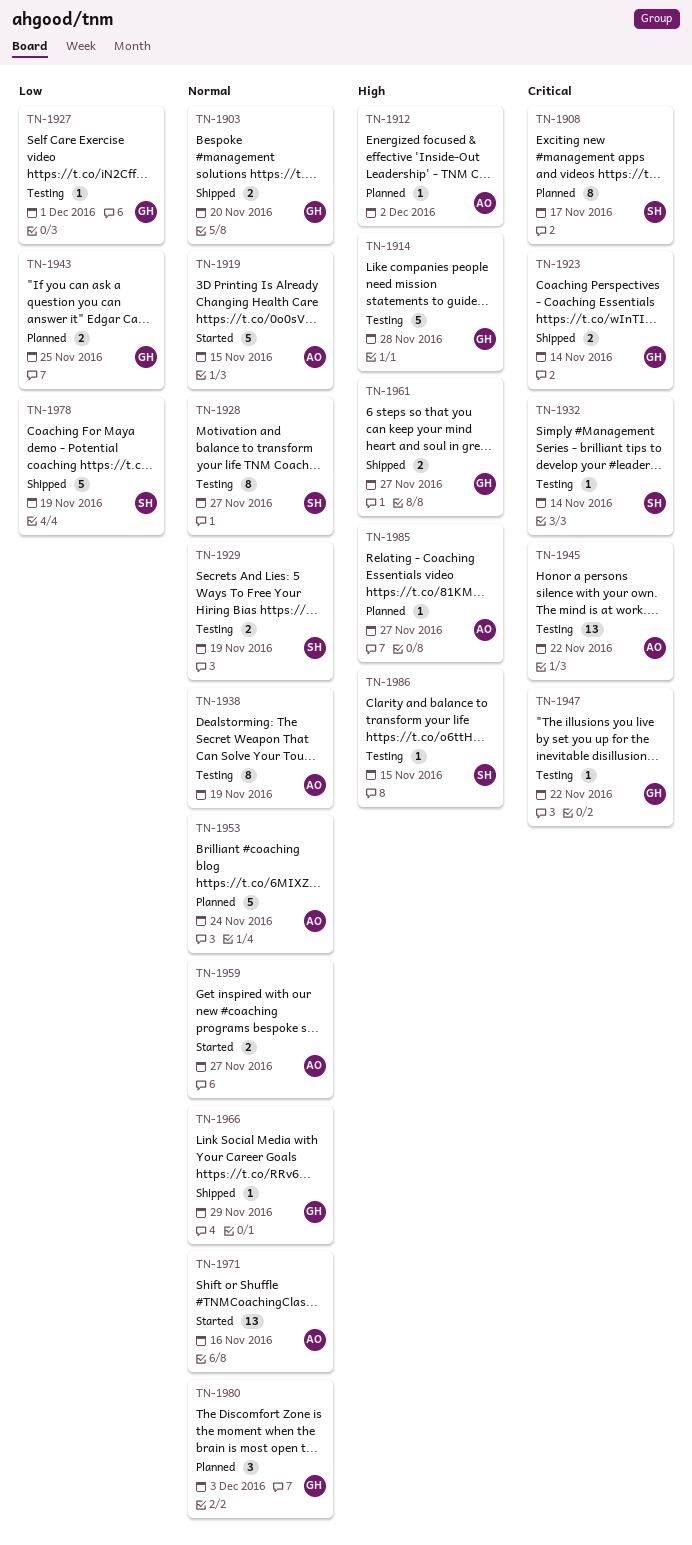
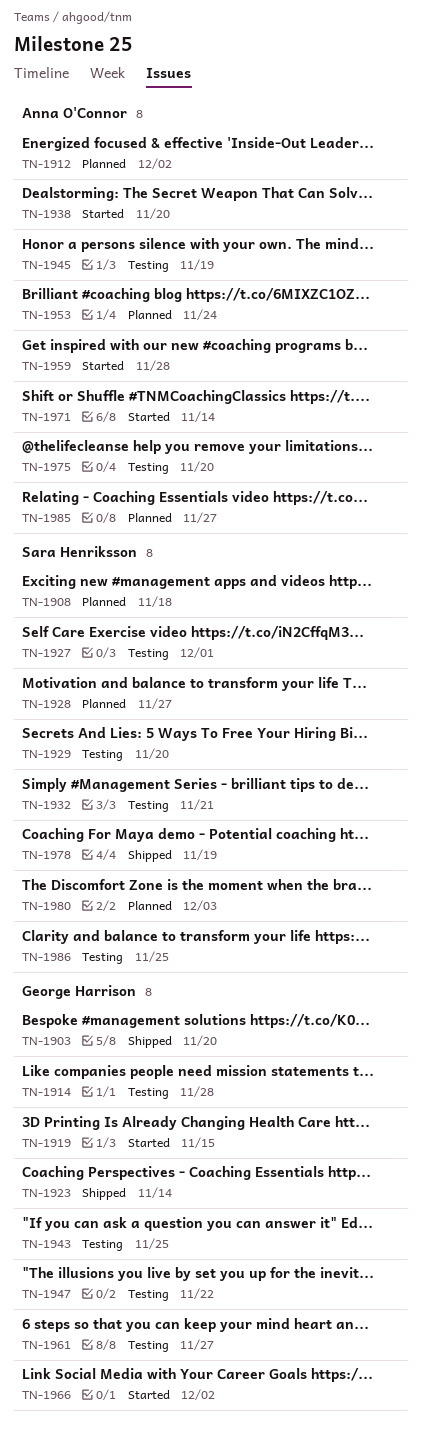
TN-1908, due: Nov 17 -> Nov 18
TN-1919, owner: Anna O'Connor -> George Harrison
TN-1927, owner: George Harrison -> Sara Henriksson
TN-1928, status: Testing -> Planned
TN-1929, due: Nov 19 -> Nov 20
TN-1932, due: Nov 14 -> Nov 21
TN-1938, status: Testing -> Started
TN-1938, due: Nov 19 -> Nov 20
TN-1943, status: Planned -> Testing
TN-1945, due: Nov 22 -> Nov 19
TN-1959, due: Nov 27 -> Nov 28
TN-1961, status: Shipped -> Testing
TN-1966, status: Shipped -> Started
TN-1966, due: Nov 29 -> Dec 2
TN-1971, due: Nov 16 -> Nov 14
TN-1975: none -> present
TN-1980, owner: George Harrison -> Sara Henriksson
TN-1986, due: Nov 15 -> Nov 25

